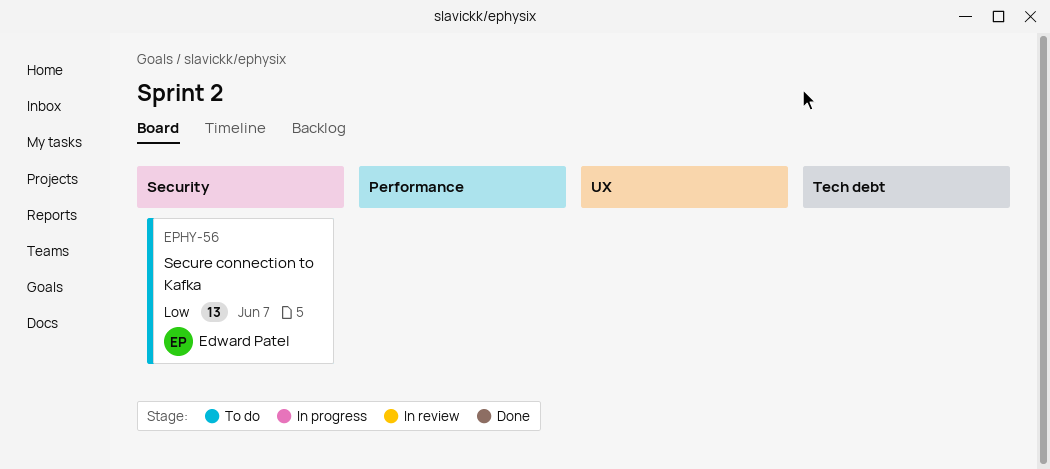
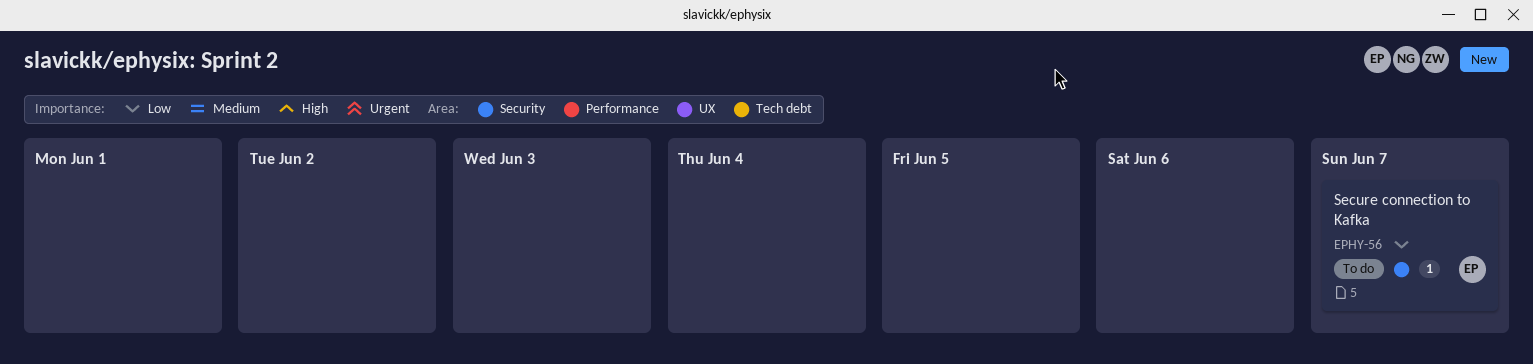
EPHY-56, estimate: 13 -> 1

